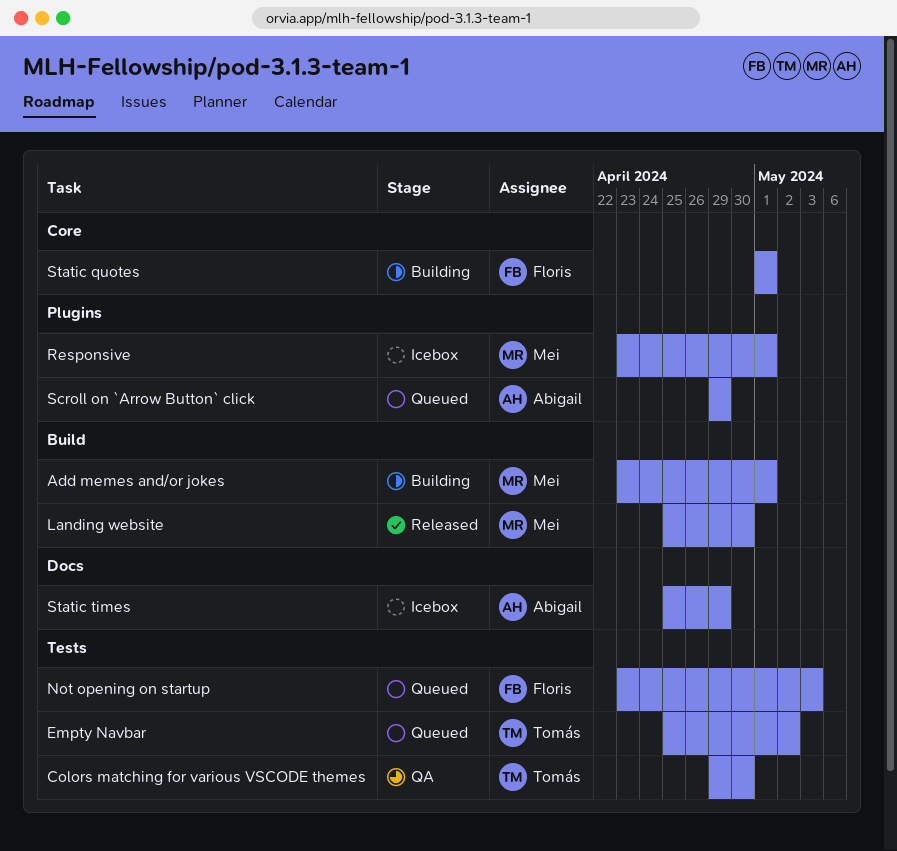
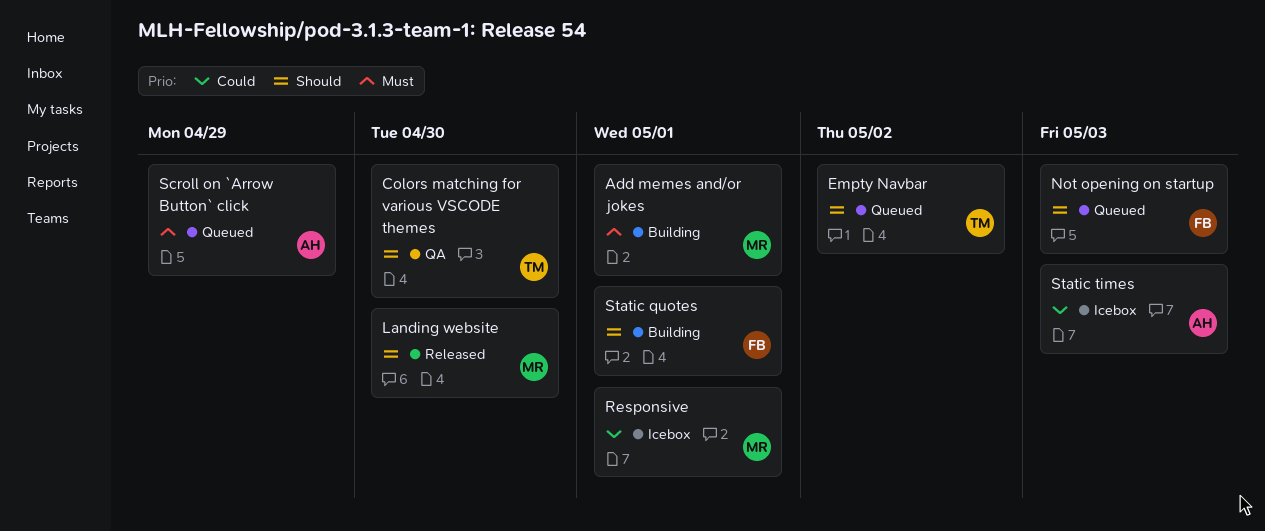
Static times, due: Apr 29 -> May 3

